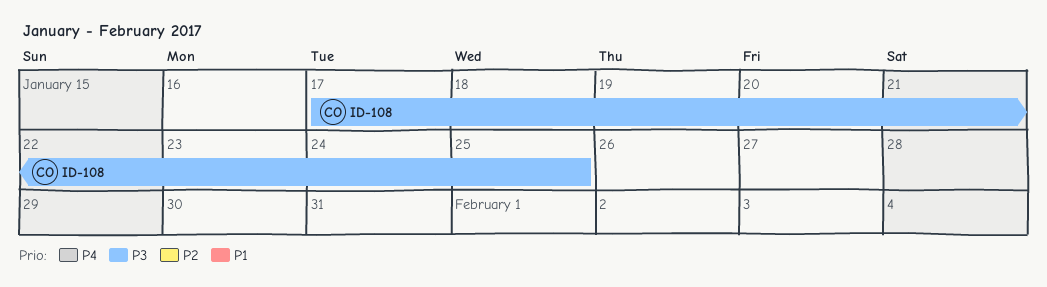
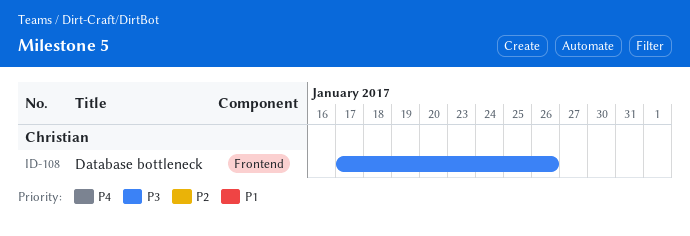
ID-108, due: Jan 25 -> Jan 26

